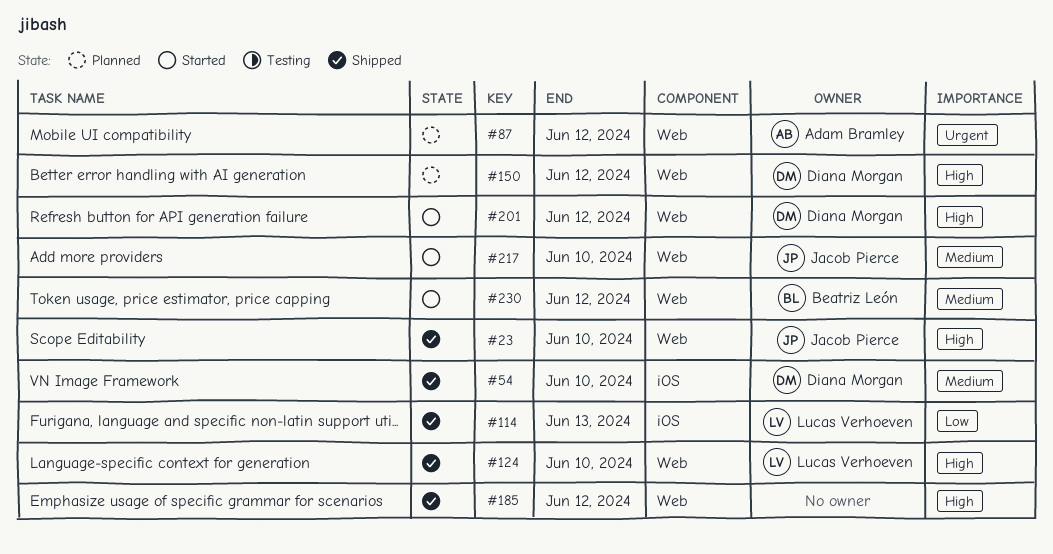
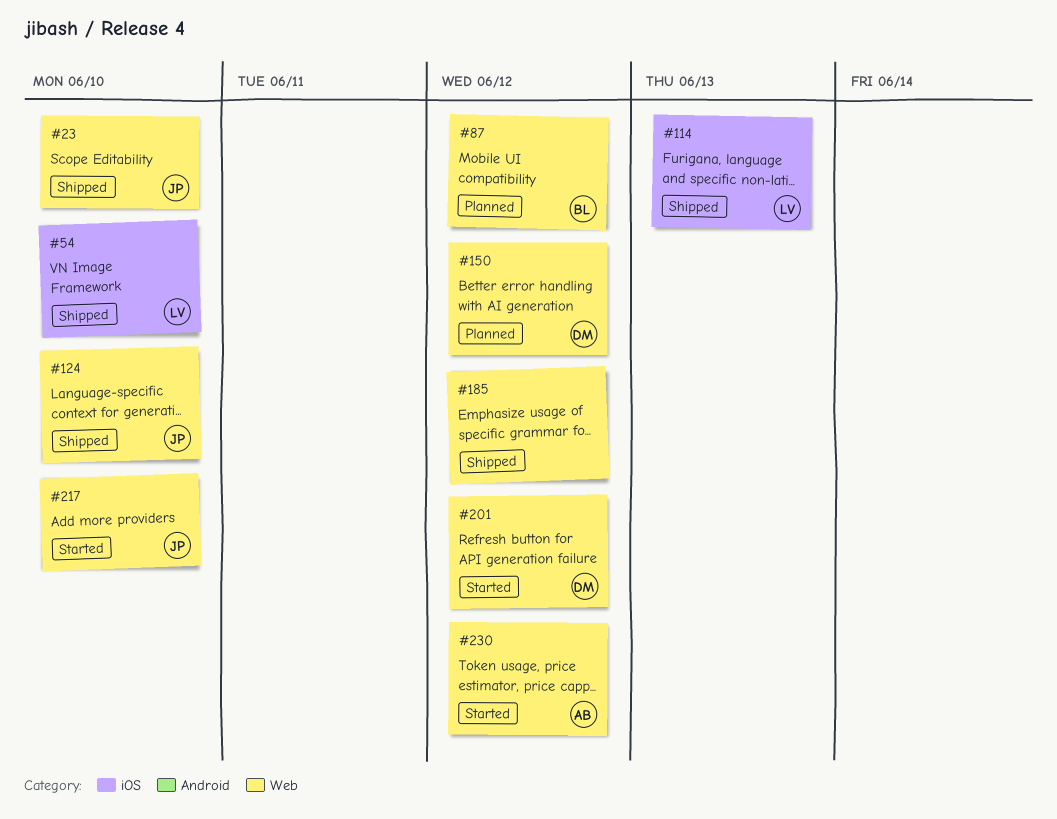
#54, owner: Diana Morgan -> Lucas Verhoeven
#87, owner: Adam Bramley -> Beatriz León
#124, owner: Lucas Verhoeven -> Jacob Pierce
#230, owner: Beatriz León -> Adam Bramley

